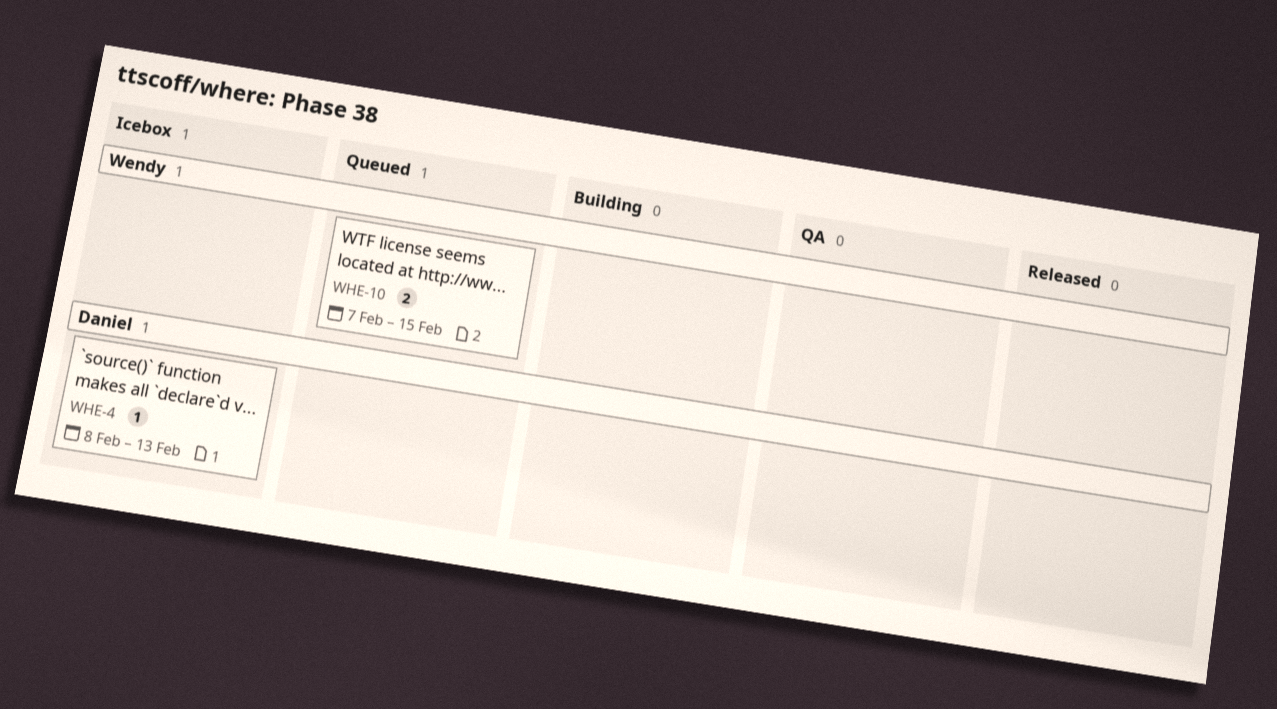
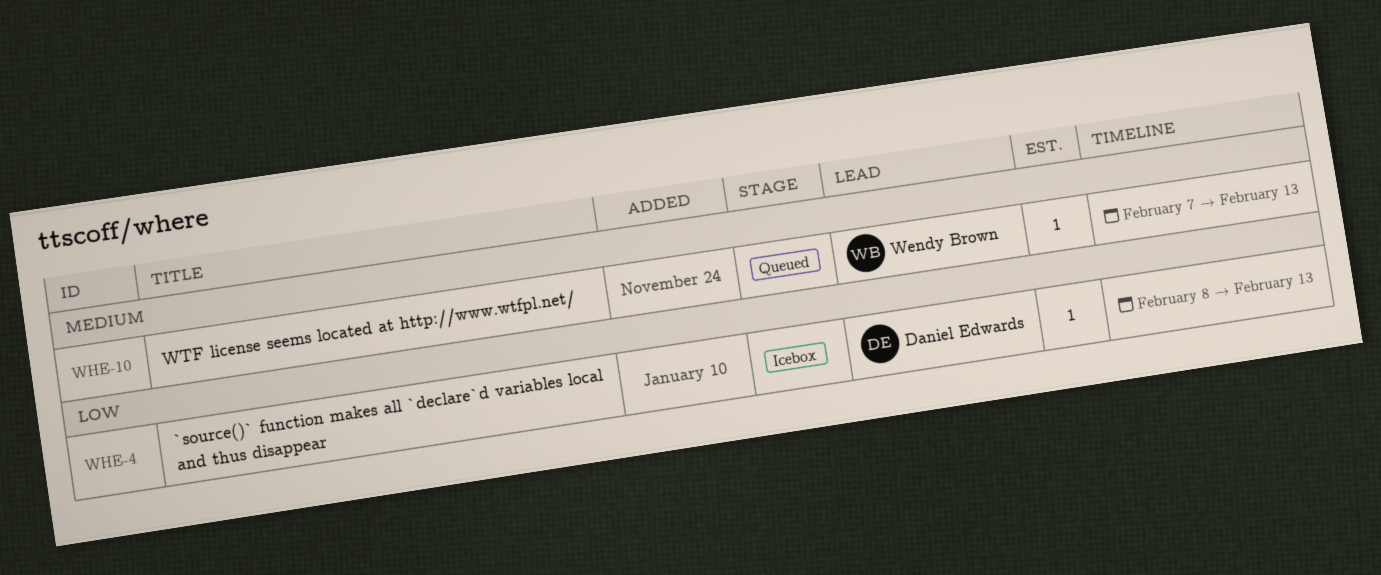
WHE-10, estimate: 2 -> 1
WHE-10, due: Feb 15 -> Feb 13

